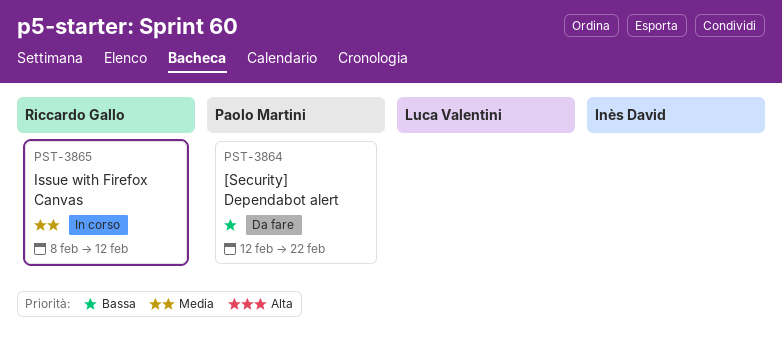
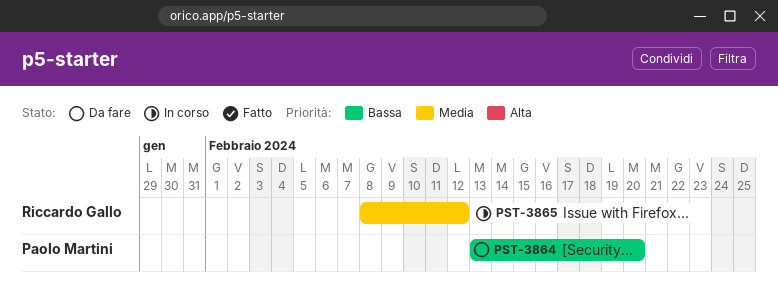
PST-3864, start: Feb 12 -> Feb 13
PST-3864, due: Feb 22 -> Feb 20

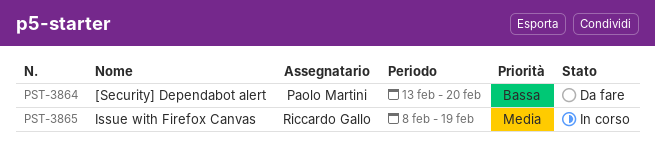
PST-3865, due: Feb 12 -> Feb 19

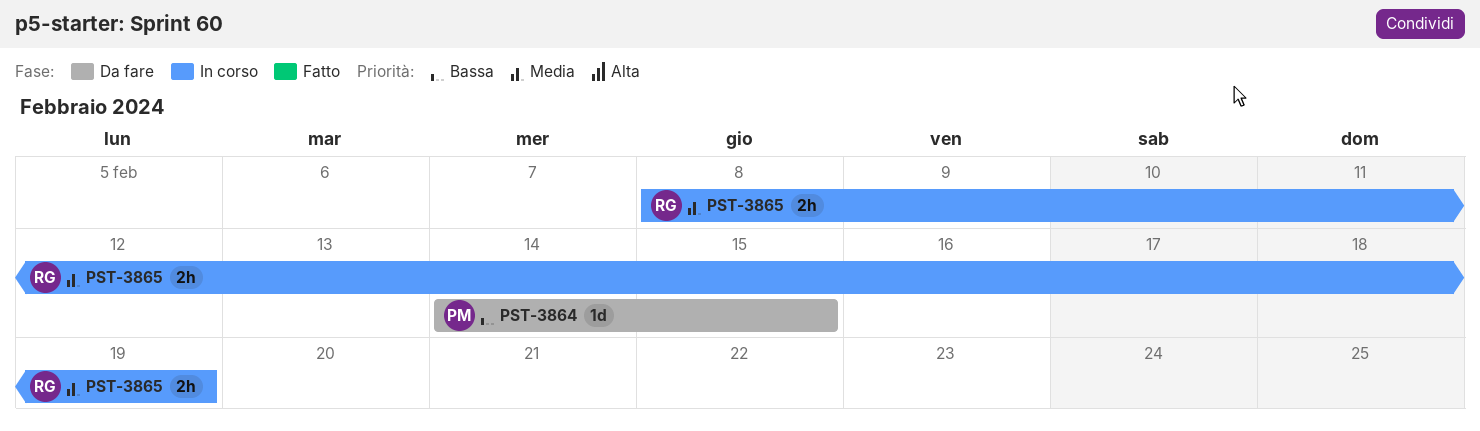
PST-3864, start: Feb 13 -> Feb 14
PST-3864, due: Feb 20 -> Feb 15

